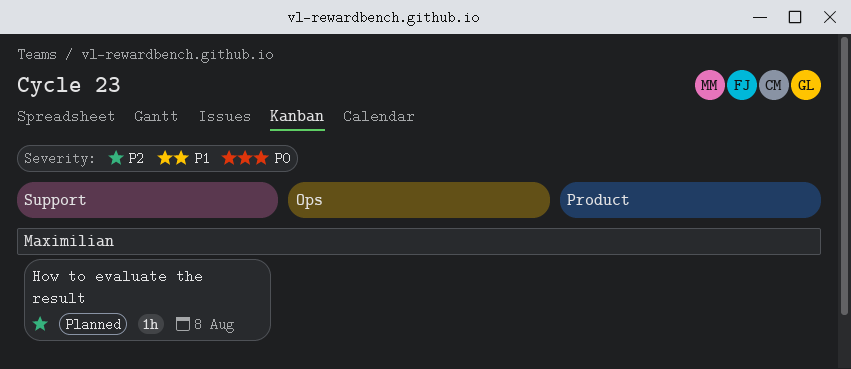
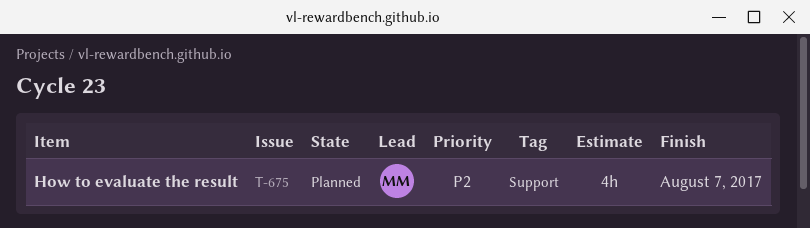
How to evaluate the result, estimate: 1h -> 4h
How to evaluate the result, due: Aug 8 -> Aug 7

